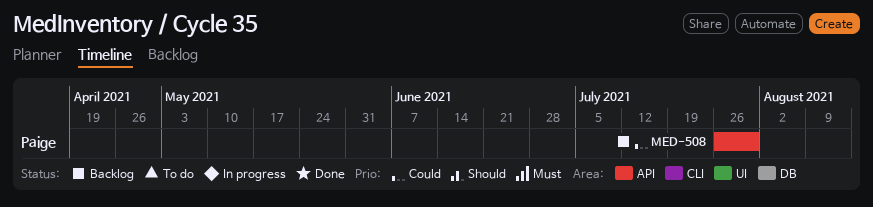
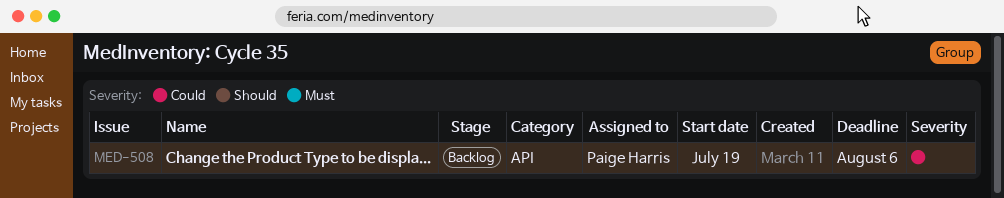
MED-508, start: Jul 26 -> Jul 19
MED-508, due: Jul 30 -> Aug 6

